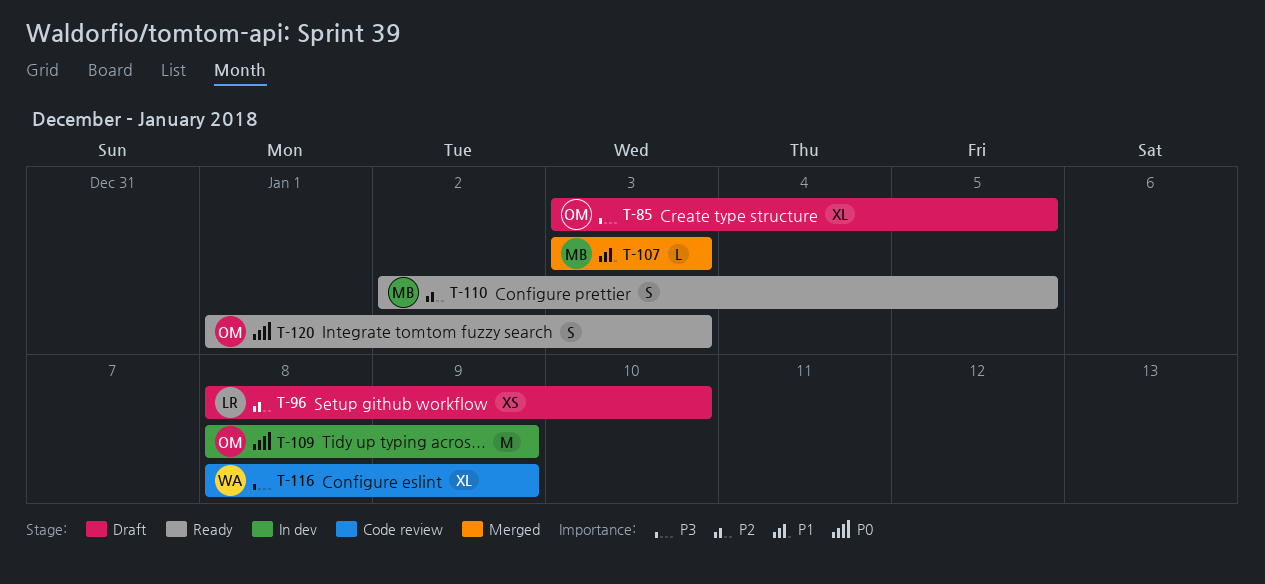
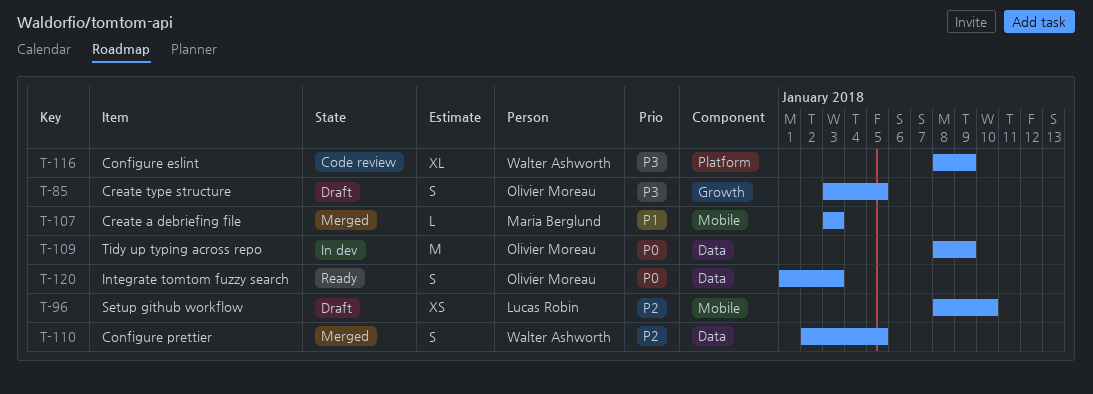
T-85, estimate: XL -> S
T-110, status: Ready -> Merged
T-110, owner: Maria Berglund -> Walter Ashworth

